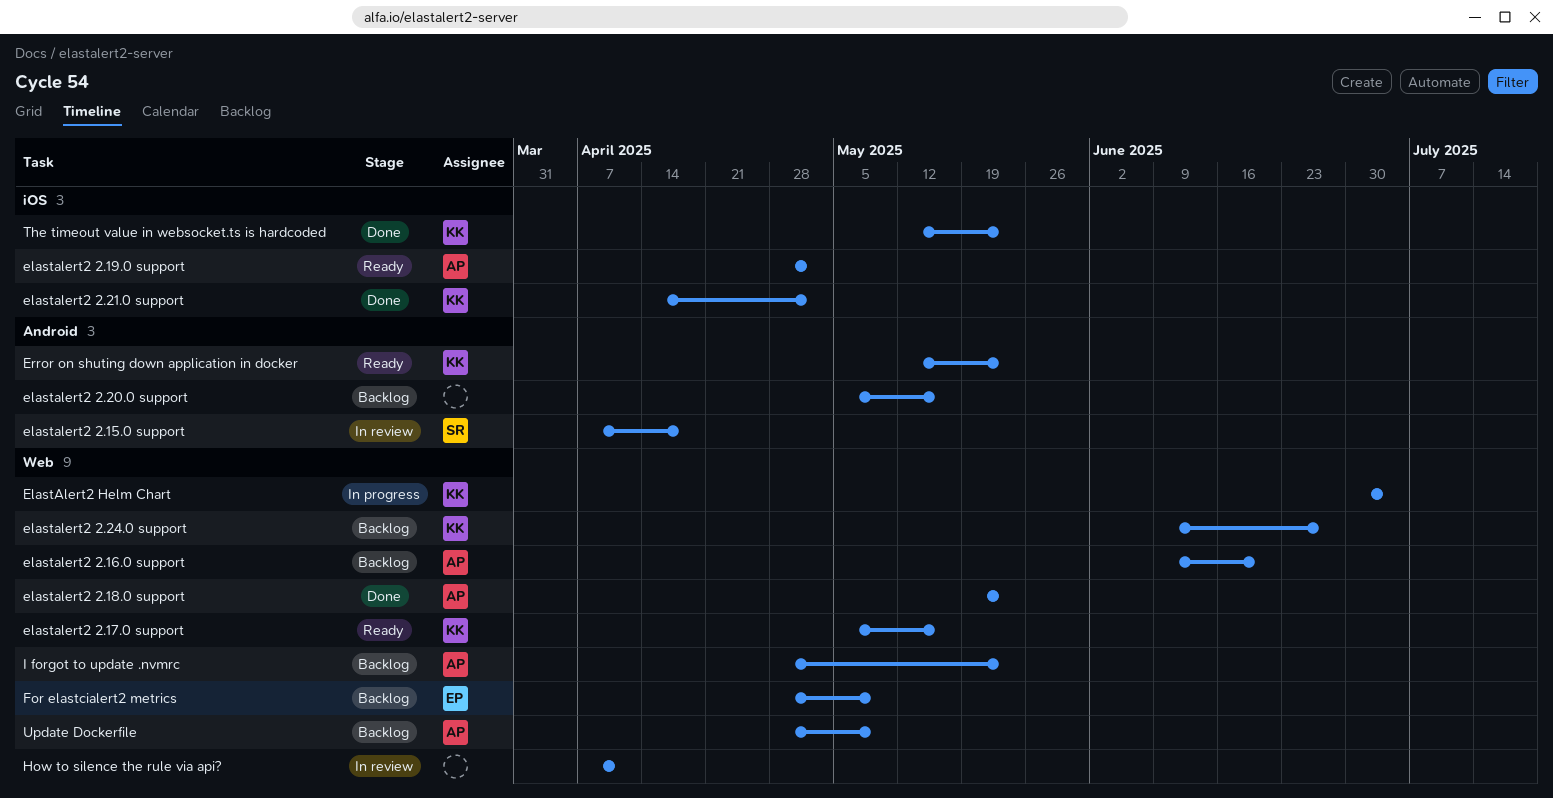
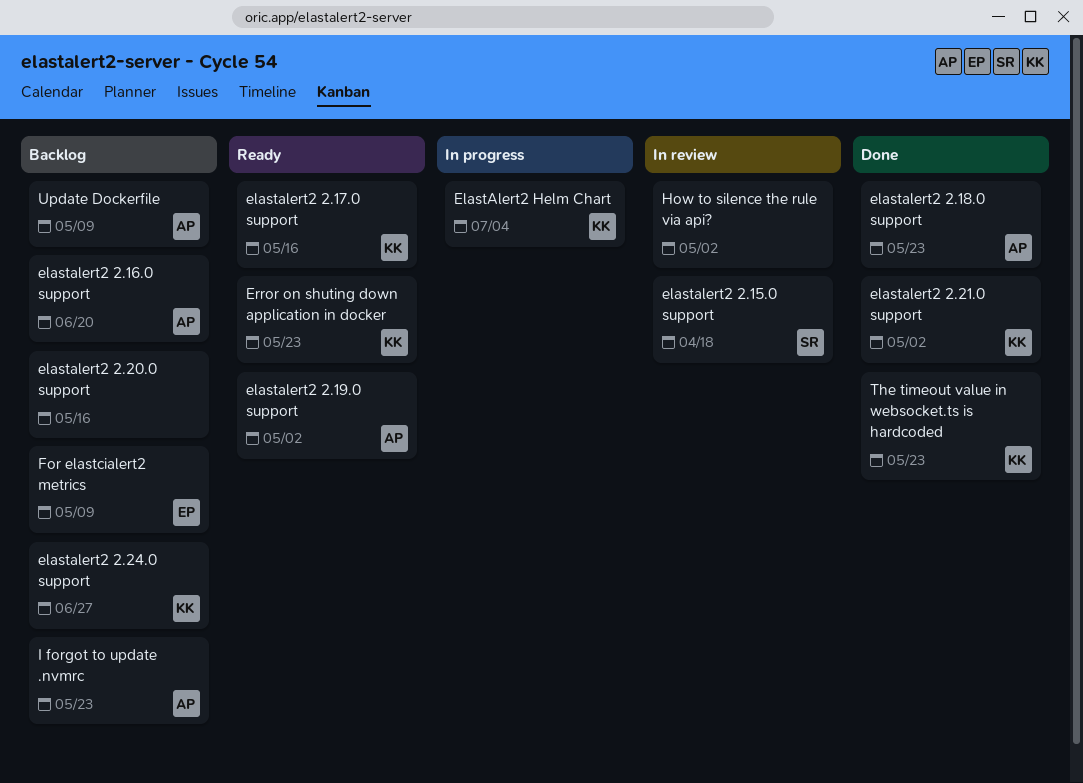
How to silence the rule via api?, due: Apr 11 -> May 2

